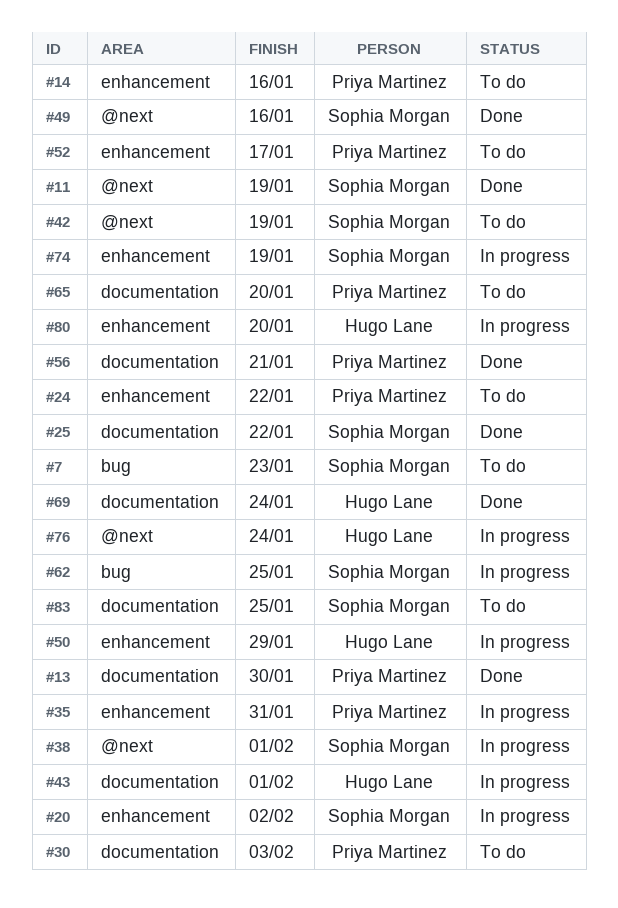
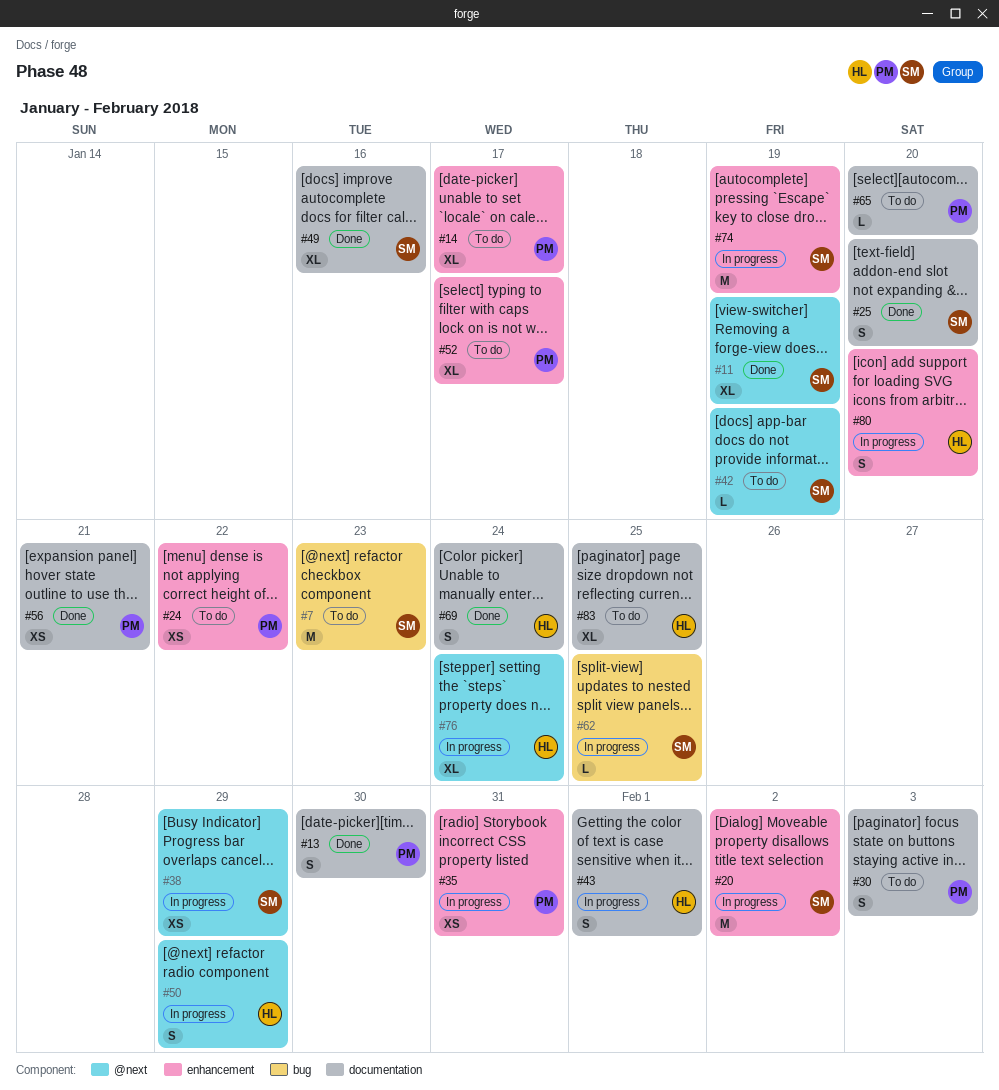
#14, due: Jan 16 -> Jan 17
#25, due: Jan 22 -> Jan 20
#38, due: Feb 1 -> Jan 29
#49, label: @next -> documentation
#50, label: enhancement -> @next
#83, owner: Sophia Morgan -> Hugo Lane

